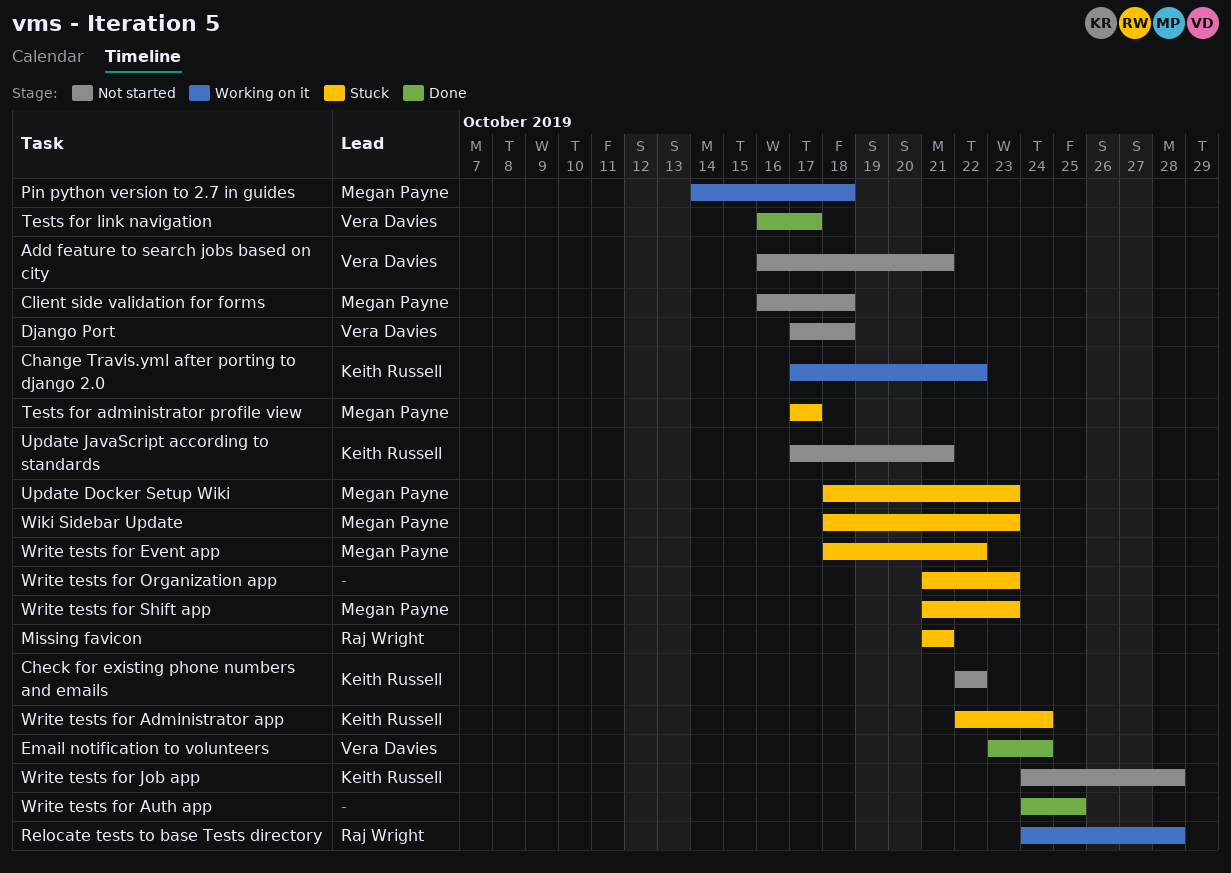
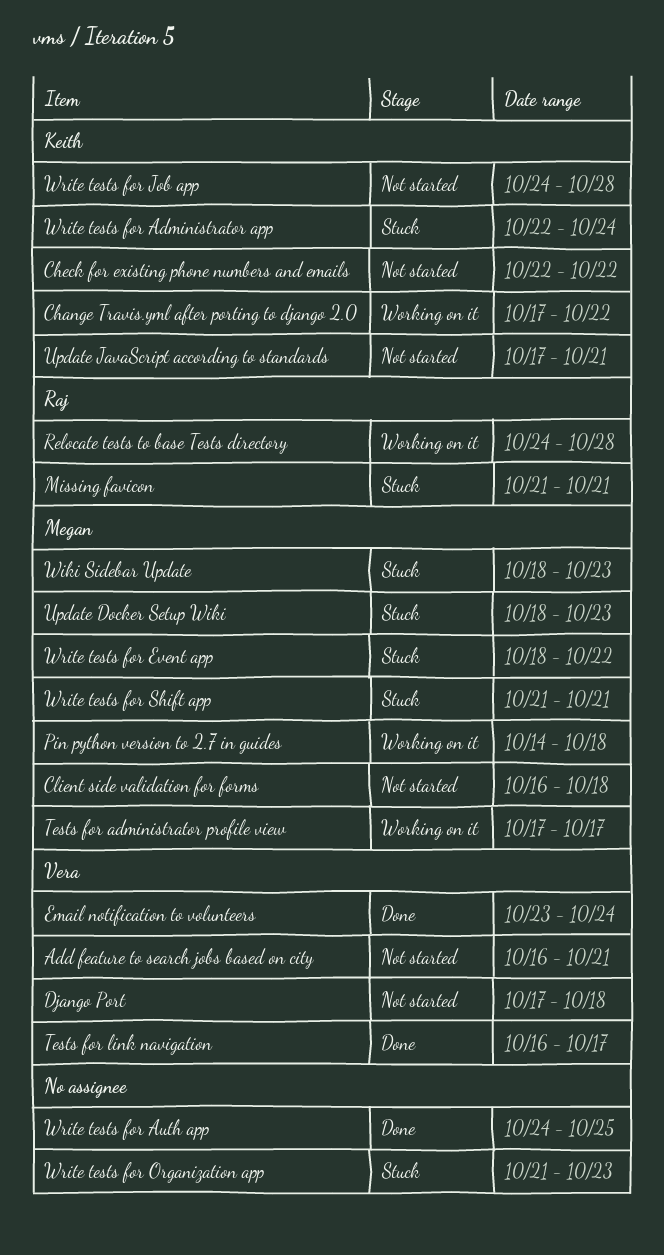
Tests for administrator profile view, status: Stuck -> Working on it
Write tests for Shift app, due: Oct 23 -> Oct 21

